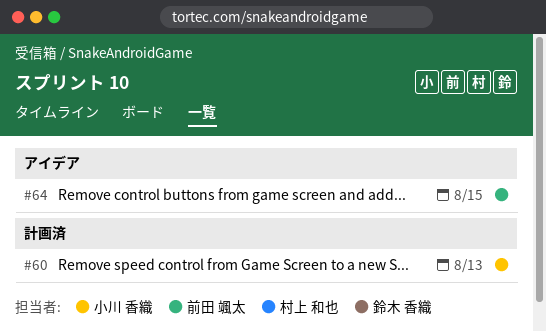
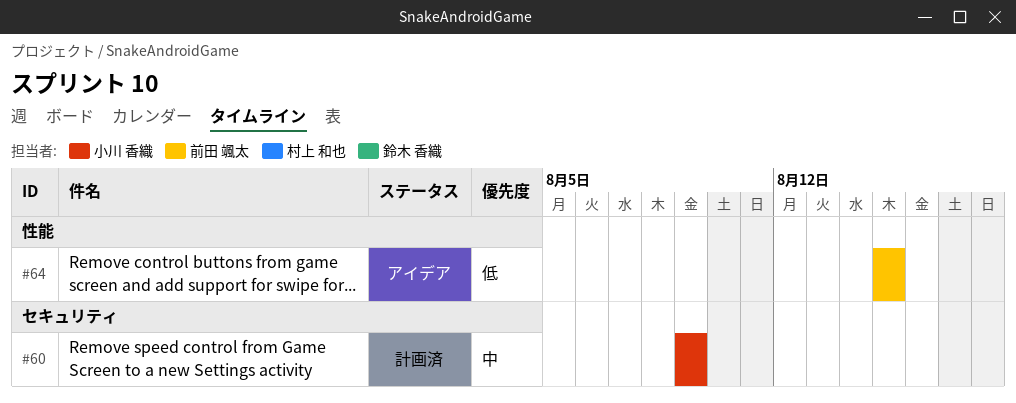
#60, due: Aug 13 -> Aug 9

